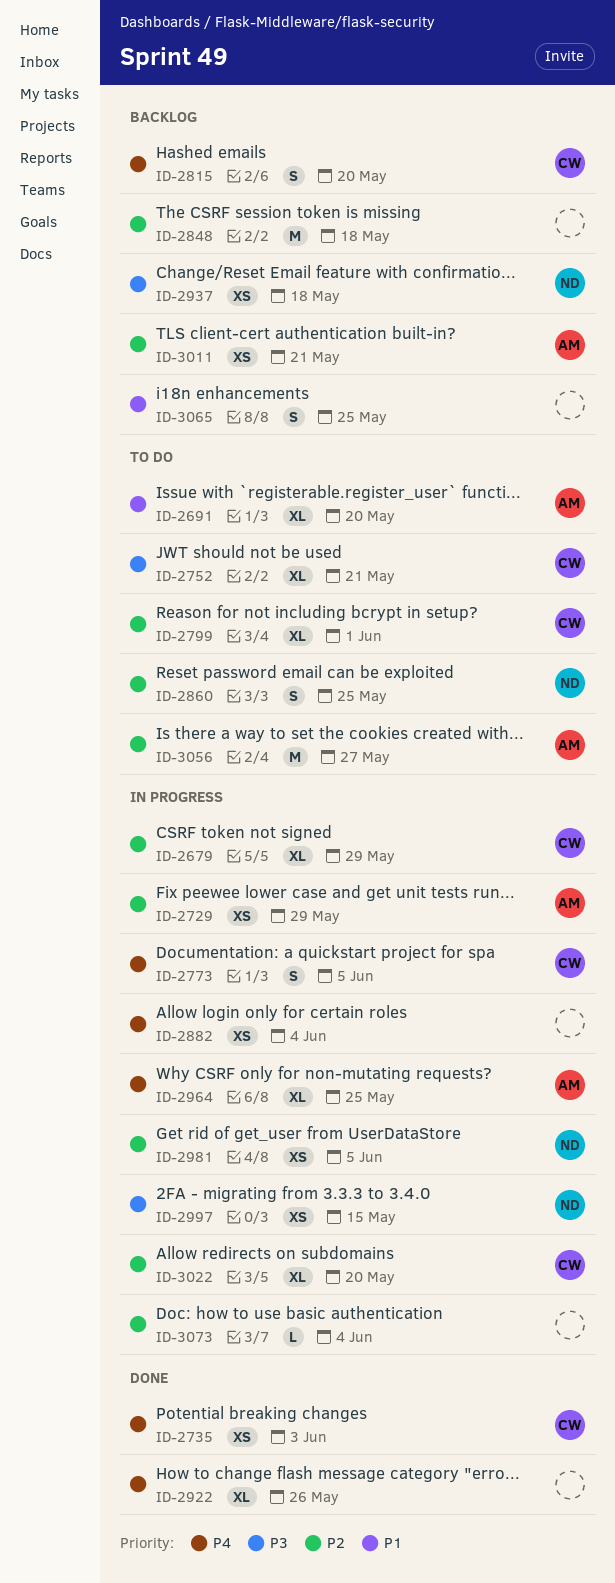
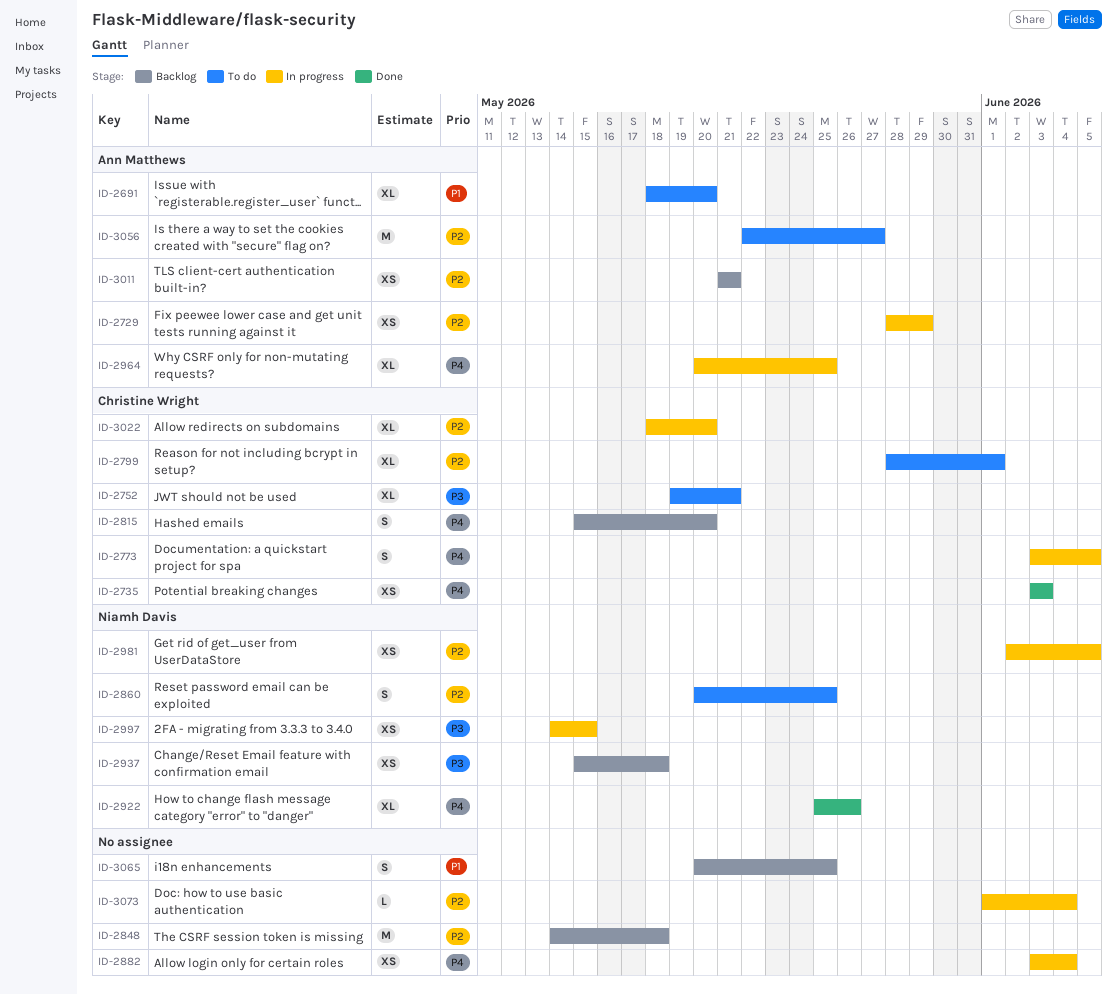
ID-2679: present -> none
ID-2922, owner: none -> Niamh Davis

